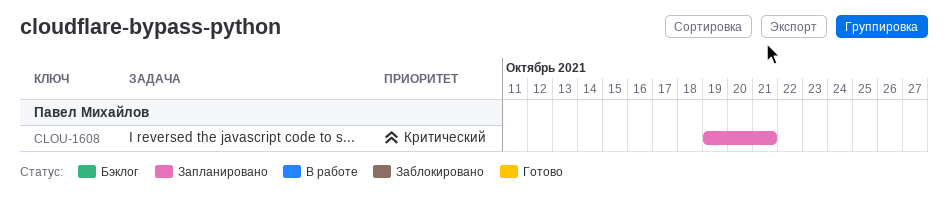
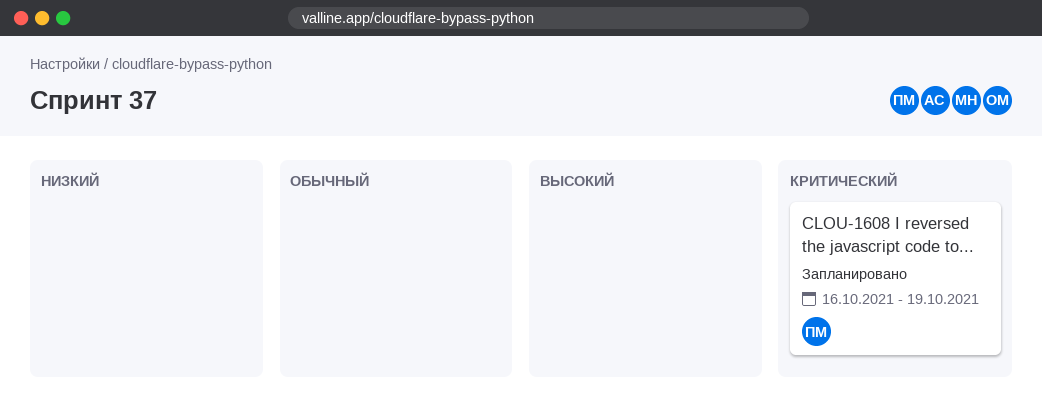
CLOU-1608, start: Oct 19 -> Oct 16
CLOU-1608, due: Oct 21 -> Oct 19

